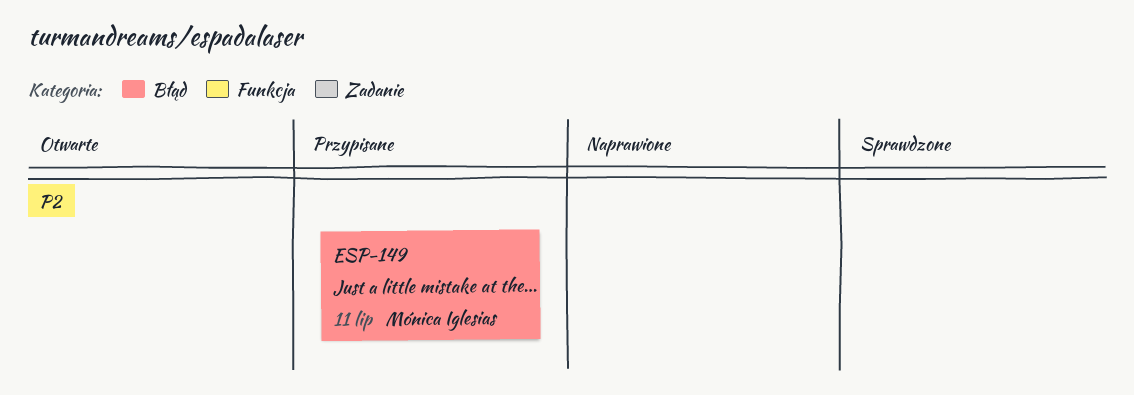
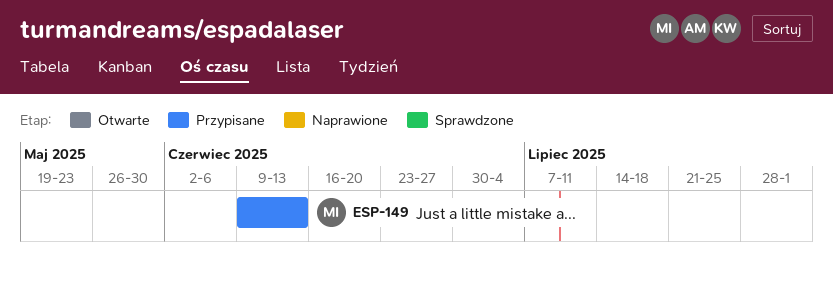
ESP-149, due: Jul 11 -> Jun 13

